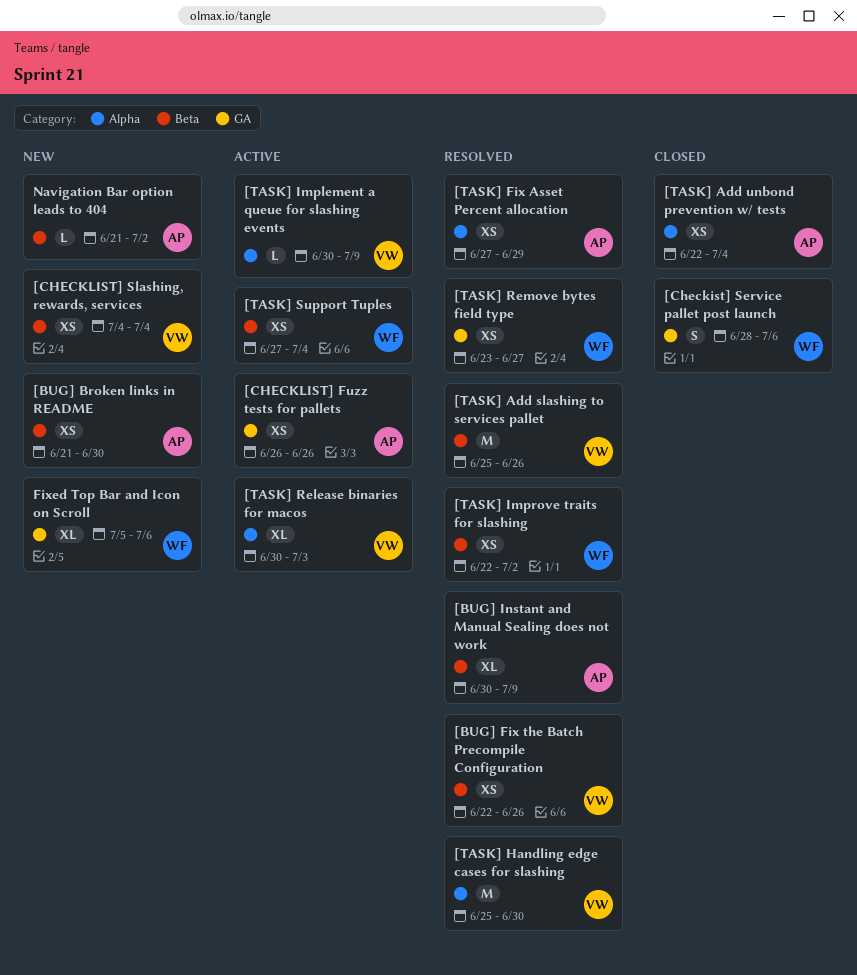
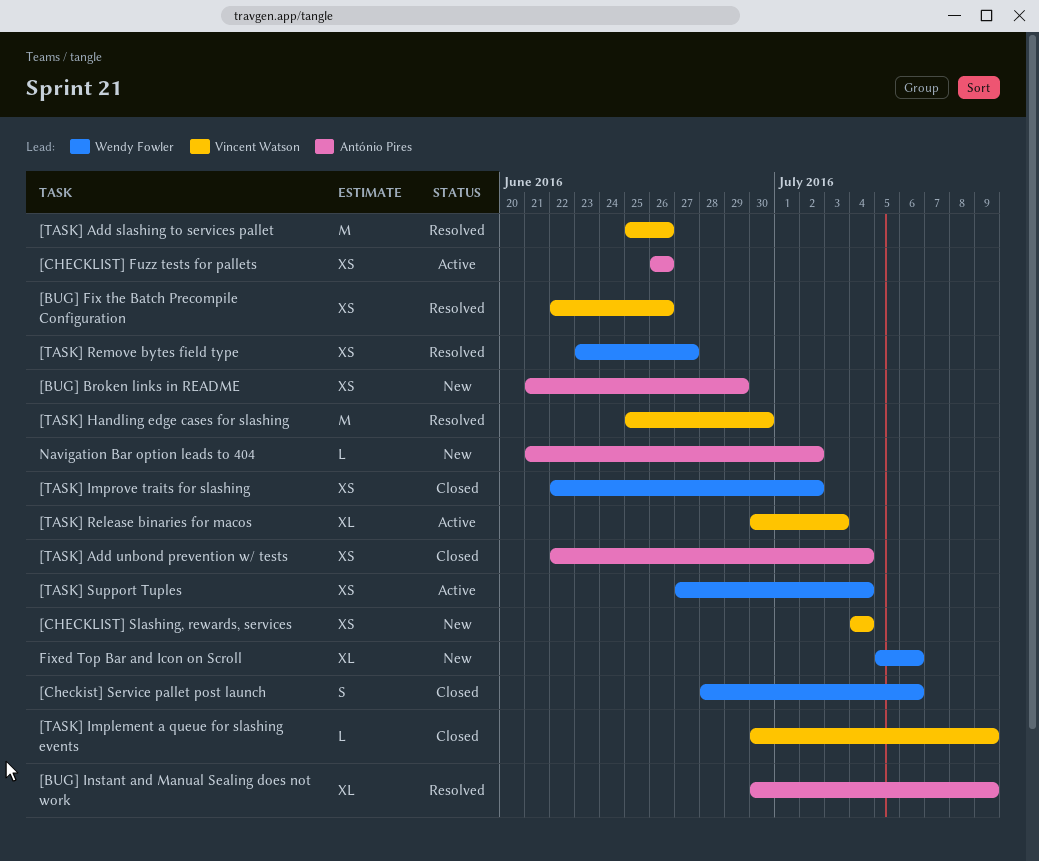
[BUG] Broken links in README, due: Jun 30 -> Jun 29
[TASK] Fix Asset Percent allocation: present -> none
[TASK] Implement a queue for slashing events, status: Active -> Closed
[TASK] Improve traits for slashing, status: Resolved -> Closed

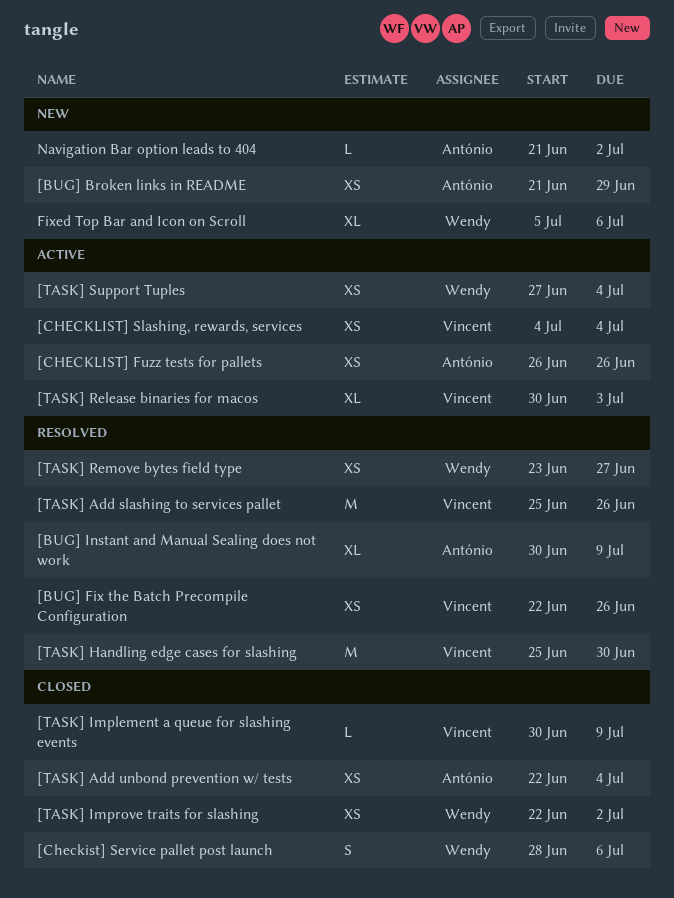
[CHECKLIST] Slashing, rewards, services, status: New -> Active

